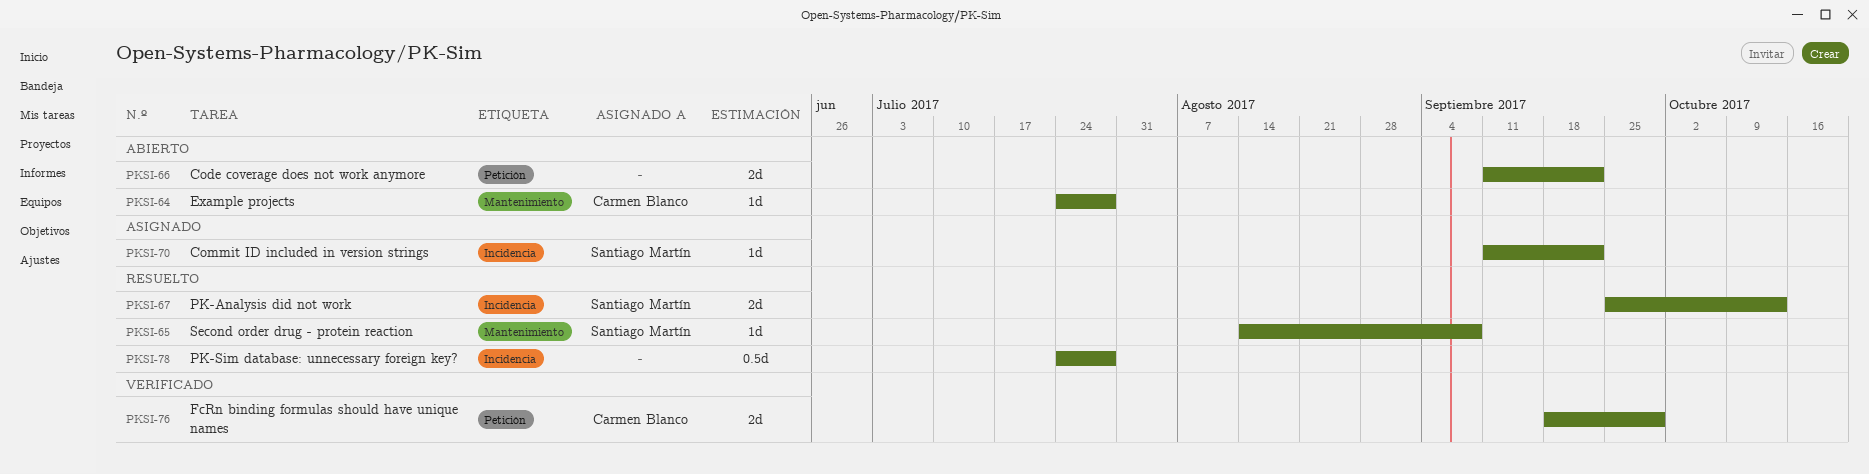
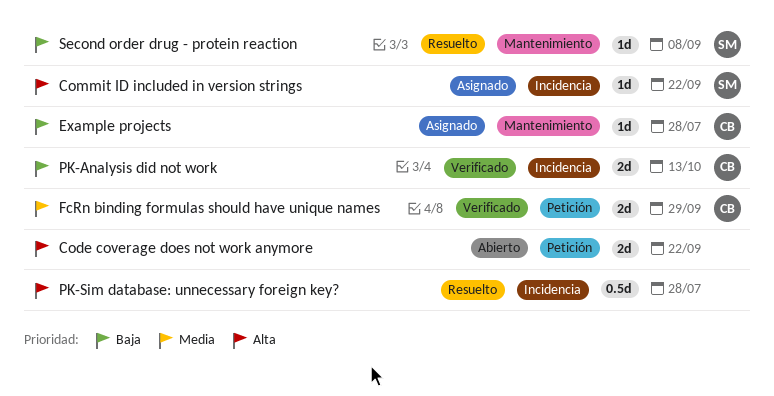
Example projects, status: Abierto -> Asignado
PK-Analysis did not work, status: Resuelto -> Verificado
PK-Analysis did not work, owner: Santiago Martín -> Carmen Blanco

